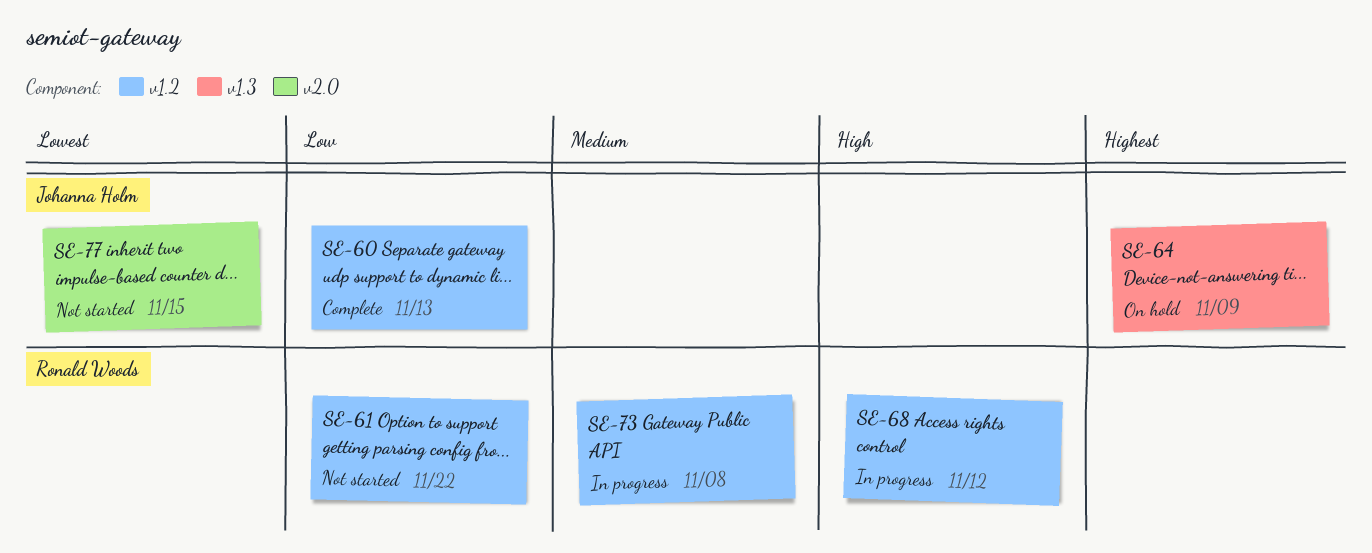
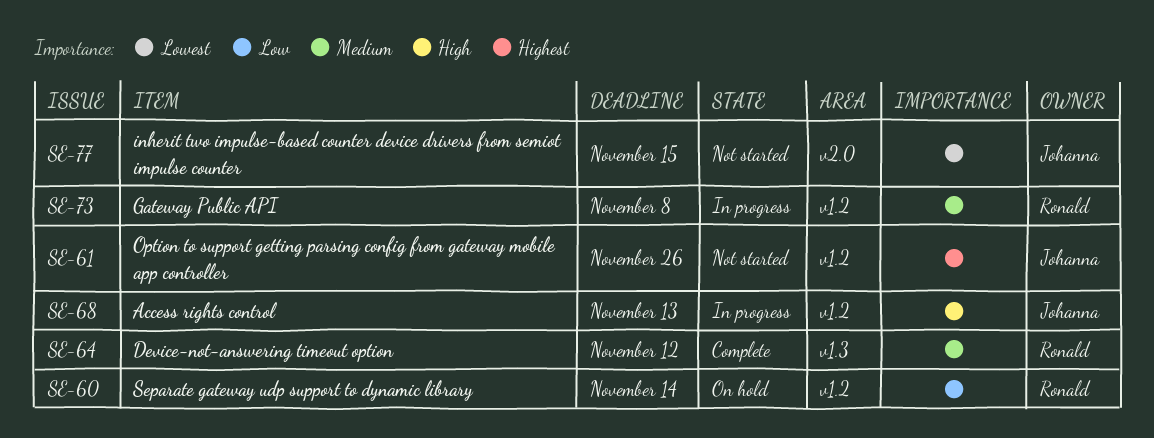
SE-60, status: Complete -> On hold
SE-60, owner: Johanna Holm -> Ronald Woods
SE-60, due: Nov 13 -> Nov 14
SE-61, owner: Ronald Woods -> Johanna Holm
SE-61, priority: Low -> Highest
SE-61, due: Nov 22 -> Nov 26
SE-64, status: On hold -> Complete
SE-64, owner: Johanna Holm -> Ronald Woods
SE-64, priority: Highest -> Medium
SE-64, due: Nov 9 -> Nov 12
SE-68, owner: Ronald Woods -> Johanna Holm
SE-68, due: Nov 12 -> Nov 13

